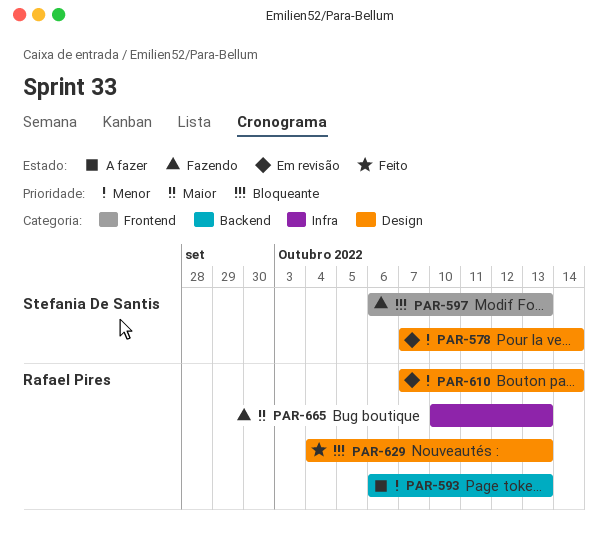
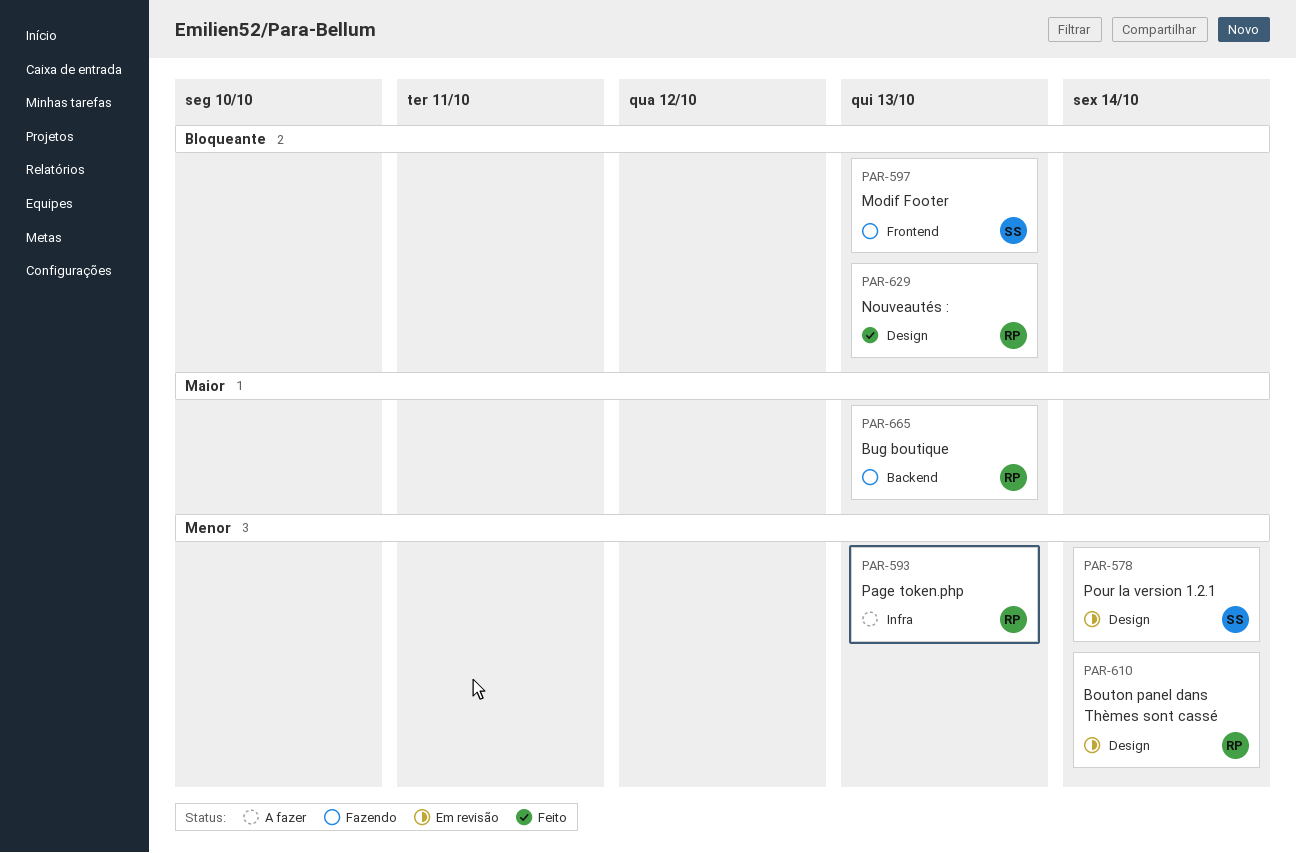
PAR-593, label: Backend -> Infra
PAR-665, label: Infra -> Backend

